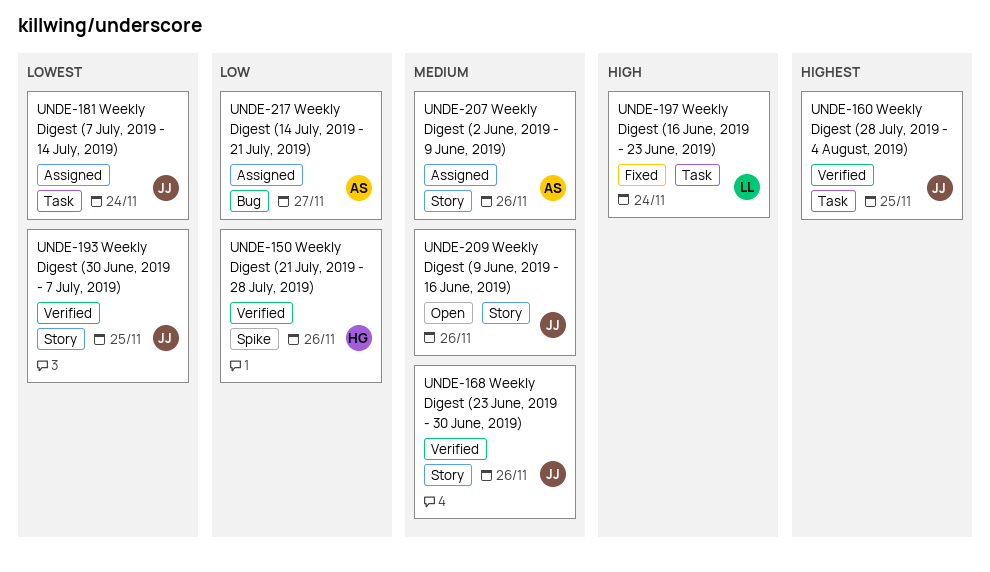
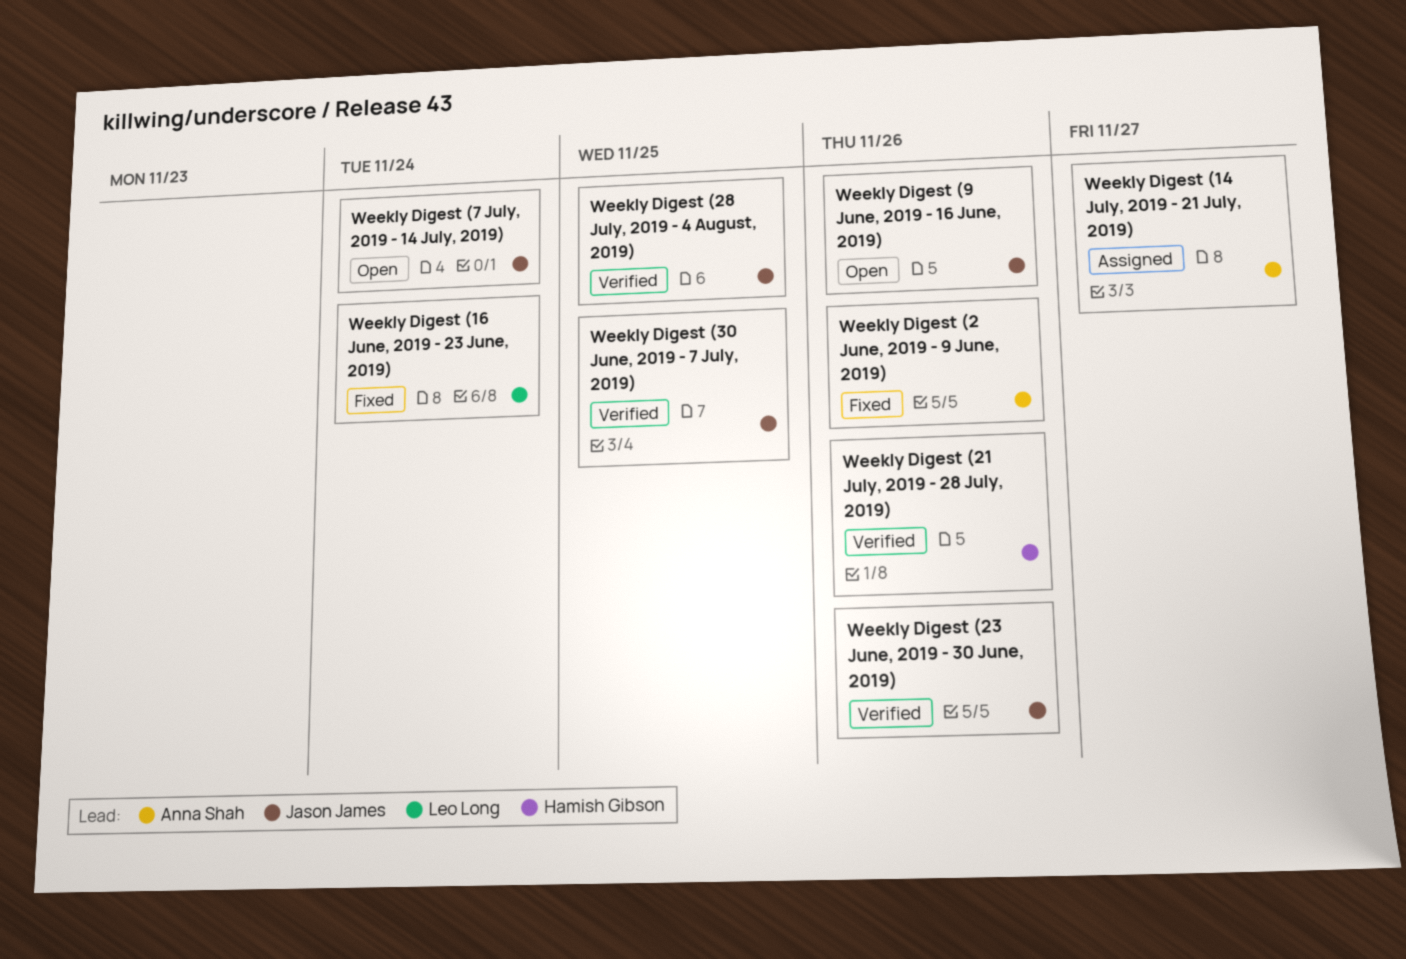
Weekly Digest (2 June, 2019 - 9 June, 2019), status: Assigned -> Fixed
Weekly Digest (7 July, 2019 - 14 July, 2019), status: Assigned -> Open

